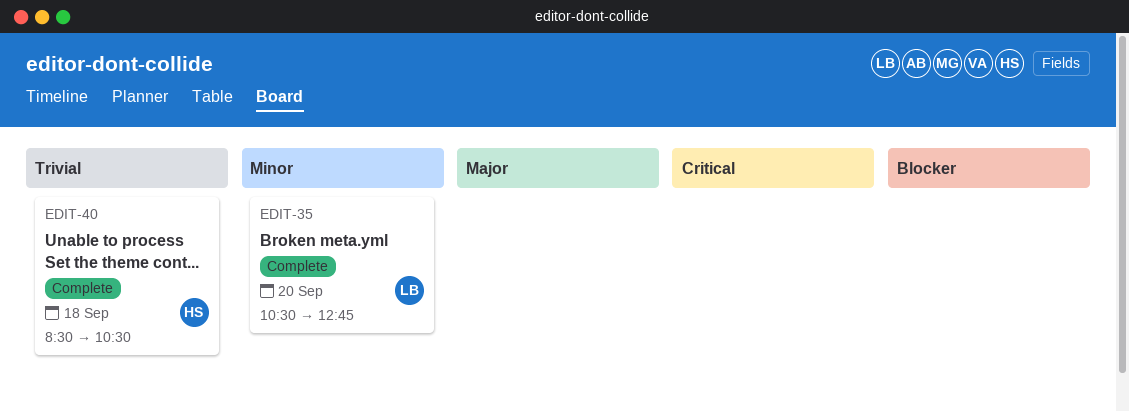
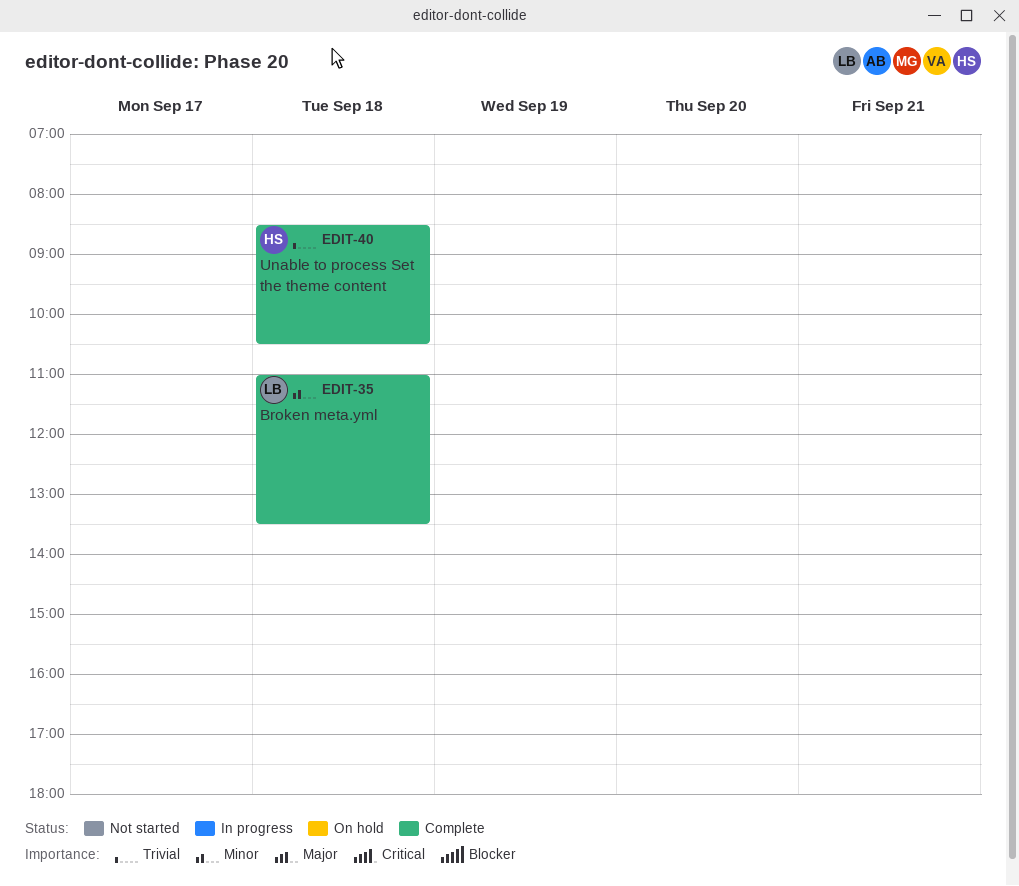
EDIT-35, day: Sep 20 -> Sep 18
EDIT-35, begins: 10:30 -> 11:00
EDIT-35, ends: 12:45 -> 13:30

